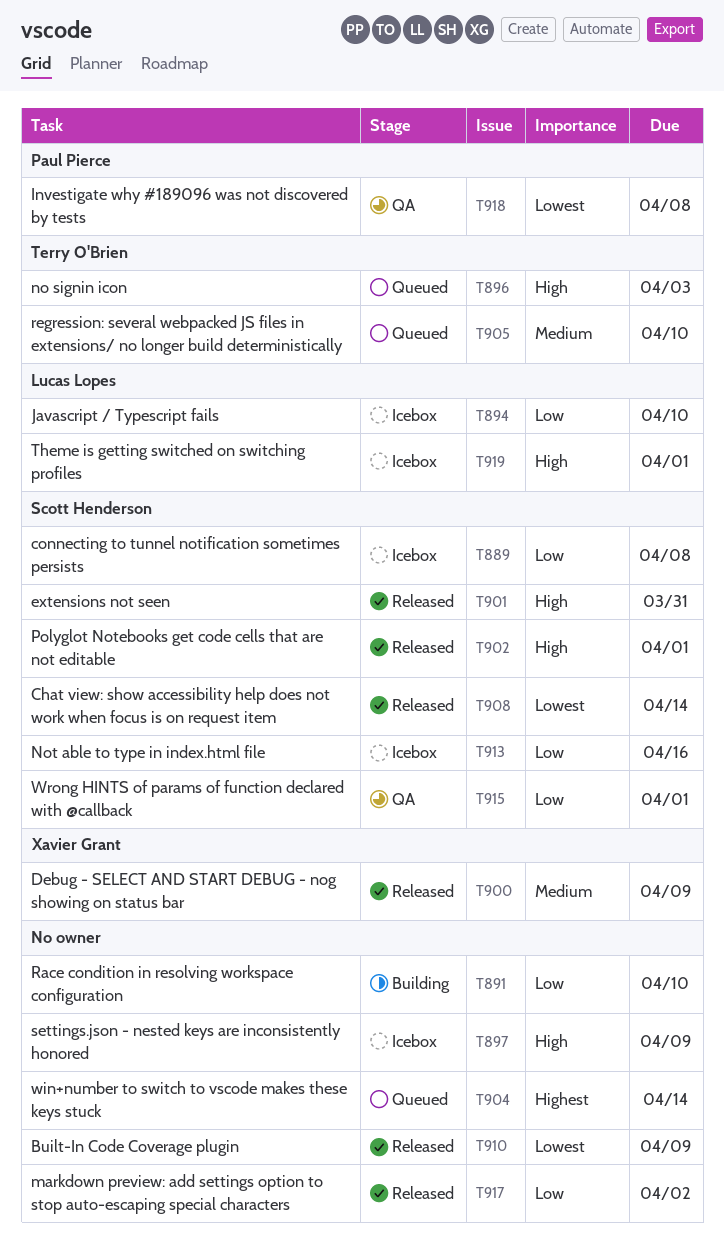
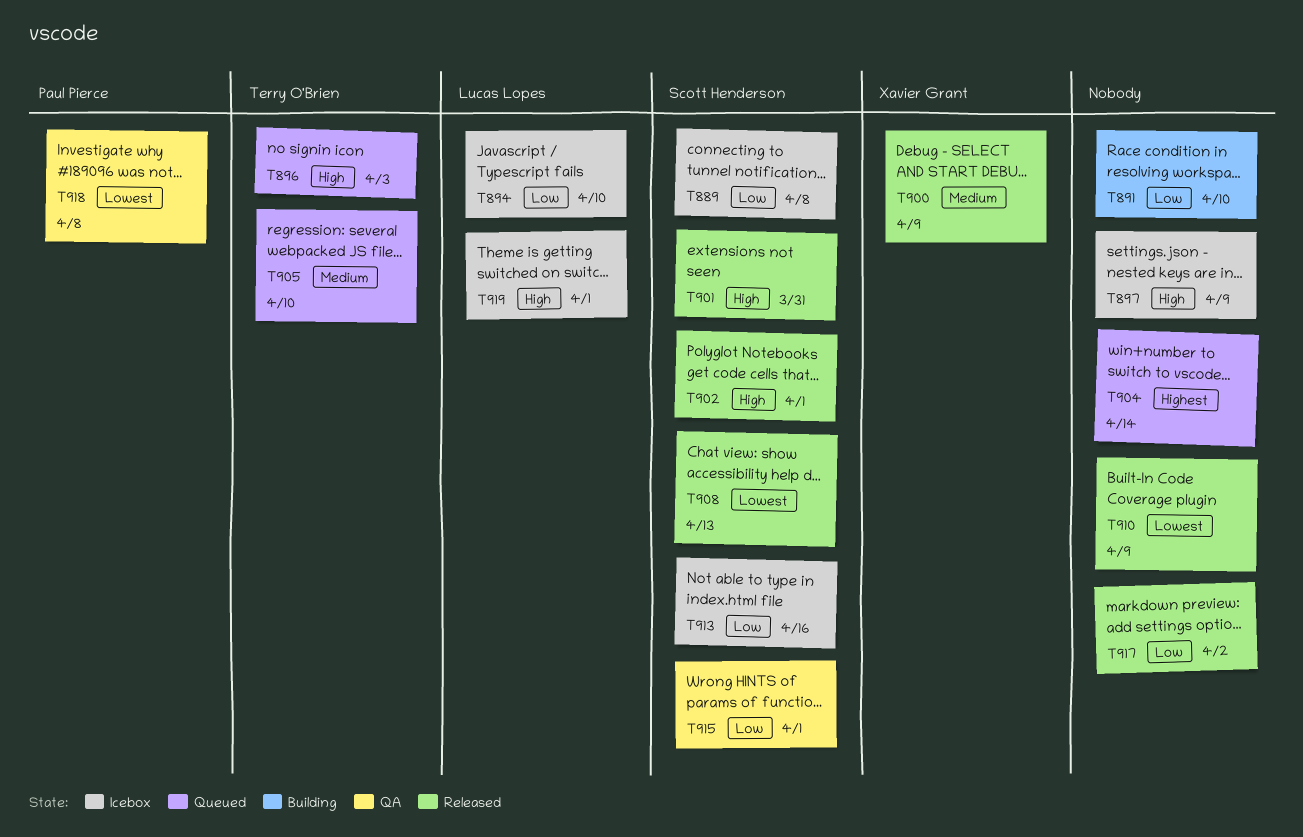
T908, due: Apr 14 -> Apr 13

